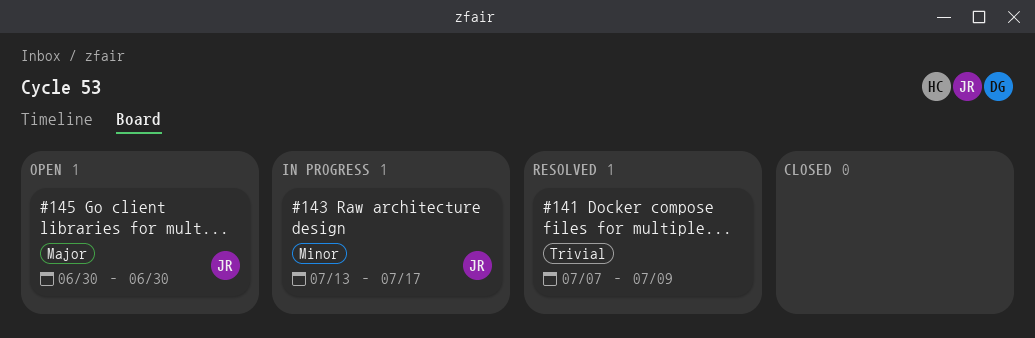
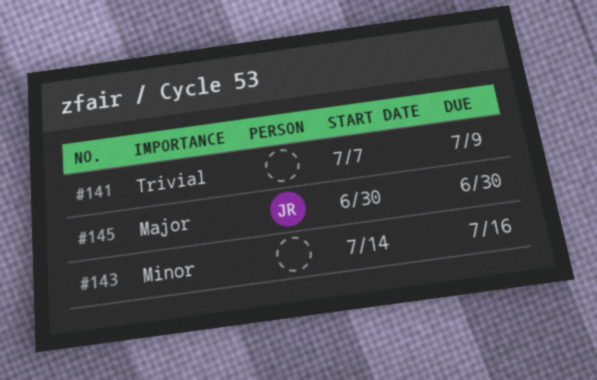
#143, owner: JR -> none
#143, start: Jul 13 -> Jul 14
#143, due: Jul 17 -> Jul 16

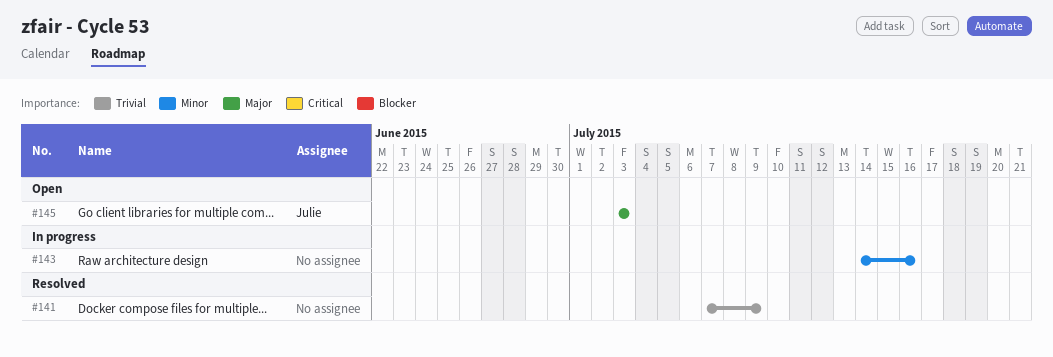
#145, start: Jun 30 -> Jul 3
#145, due: Jun 30 -> Jul 3

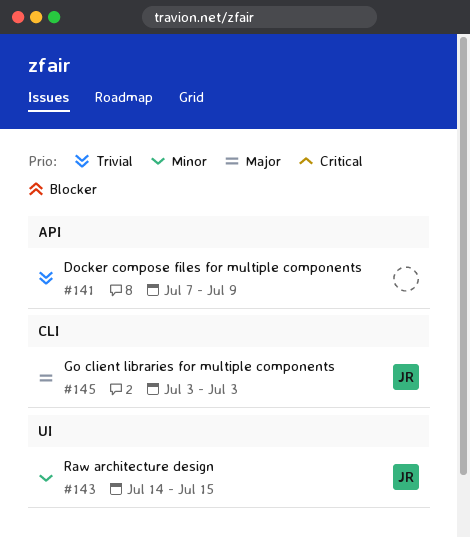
#143, owner: none -> Julie
#143, due: Jul 16 -> Jul 15

